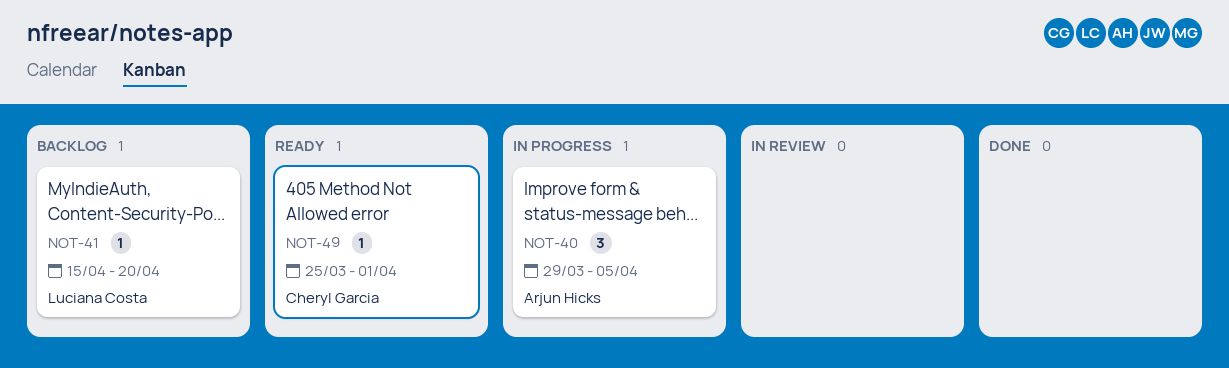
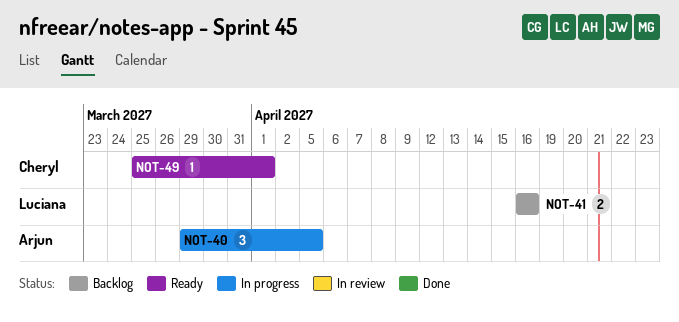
NOT-41, estimate: 1 -> 2
NOT-41, start: Apr 15 -> Apr 16
NOT-41, due: Apr 20 -> Apr 16

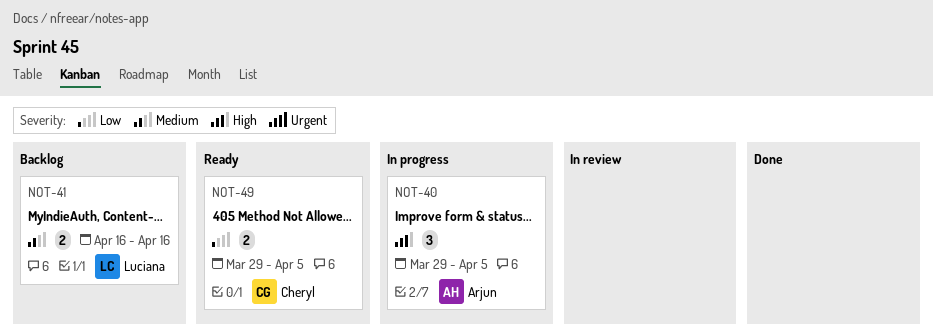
NOT-49, estimate: 1 -> 2
NOT-49, start: Mar 25 -> Mar 29
NOT-49, due: Apr 1 -> Apr 5

